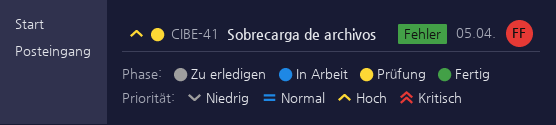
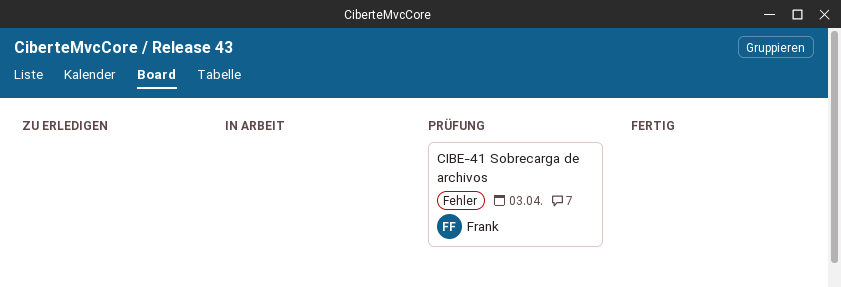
CIBE-41, due: Apr 5 -> Apr 3

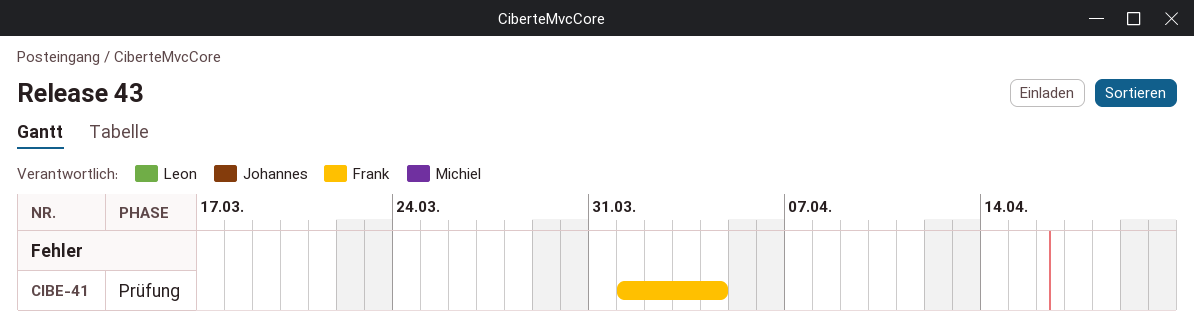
CIBE-41, due: Apr 3 -> Apr 4

